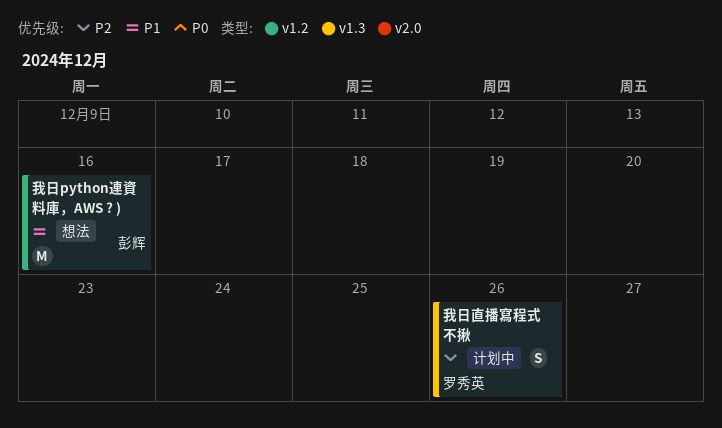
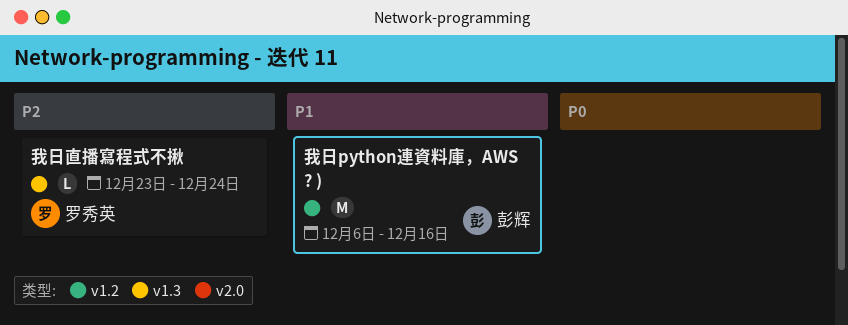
我日直播寫程式不揪, estimate: S -> L
我日直播寫程式不揪, due: Dec 26 -> Dec 24

